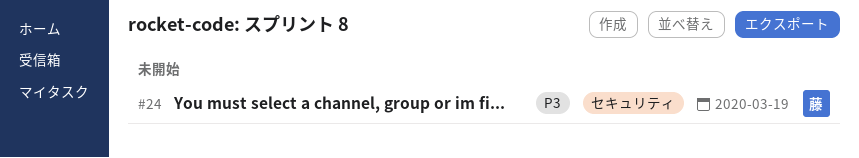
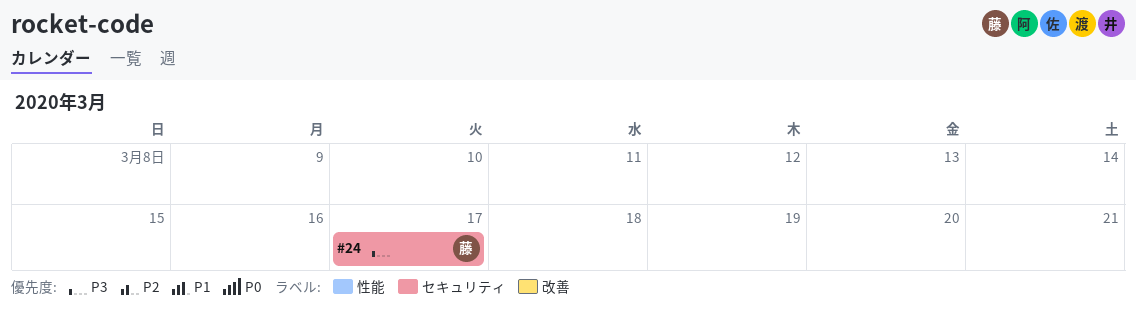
#24, due: Mar 19 -> Mar 17

